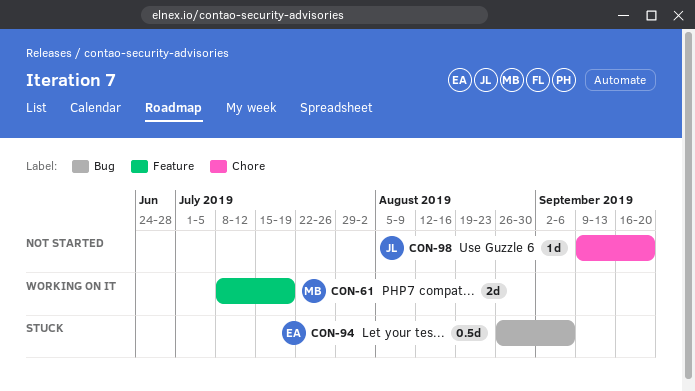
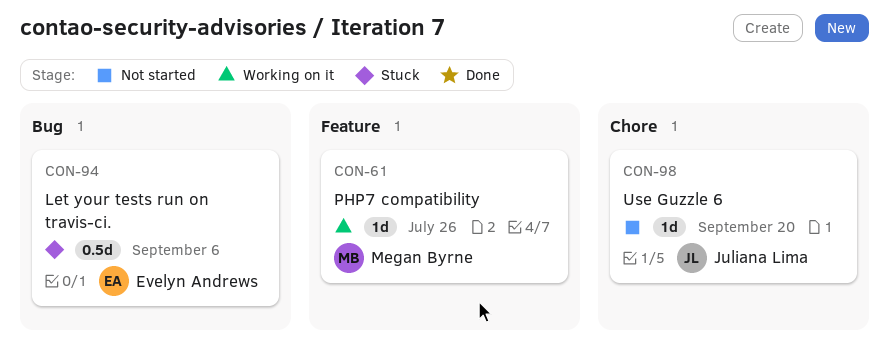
CON-61, estimate: 2d -> 1d
CON-61, due: Jul 19 -> Jul 26

